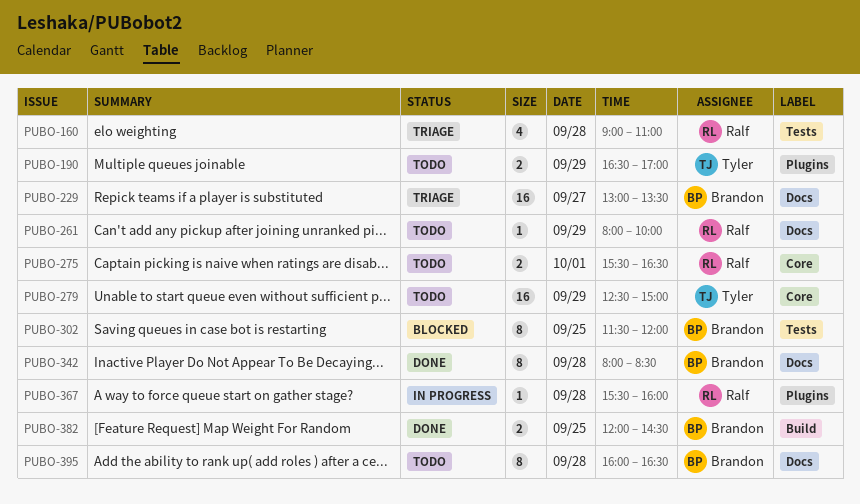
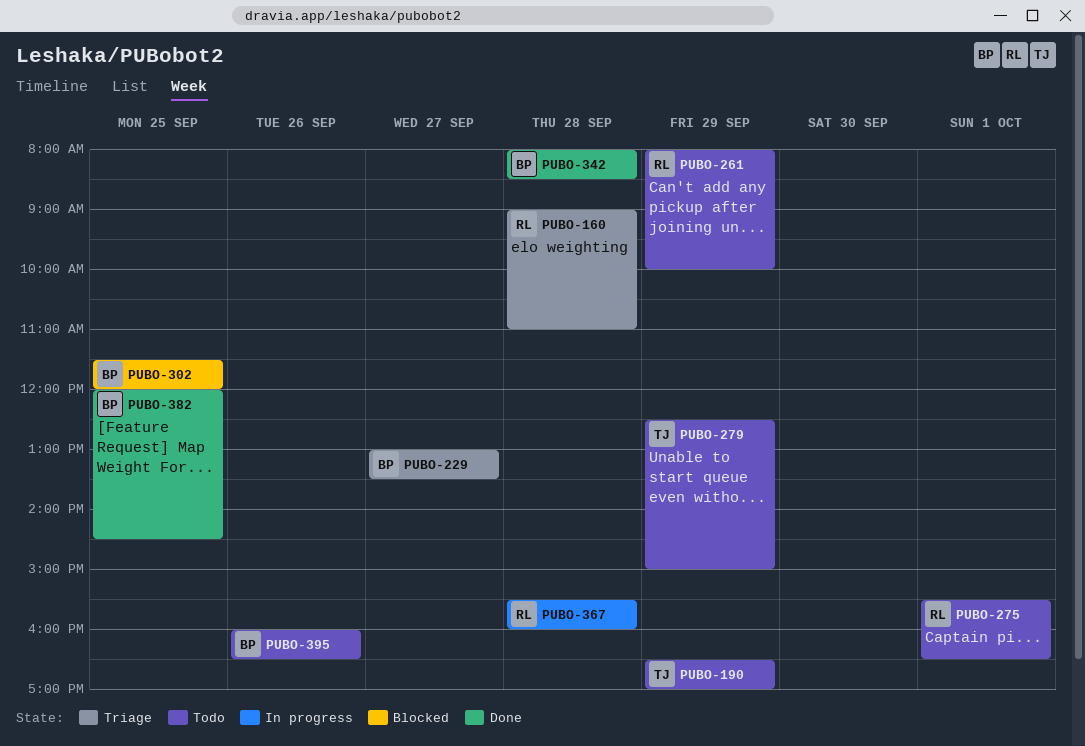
PUBO-395, day: Sep 28 -> Sep 26

